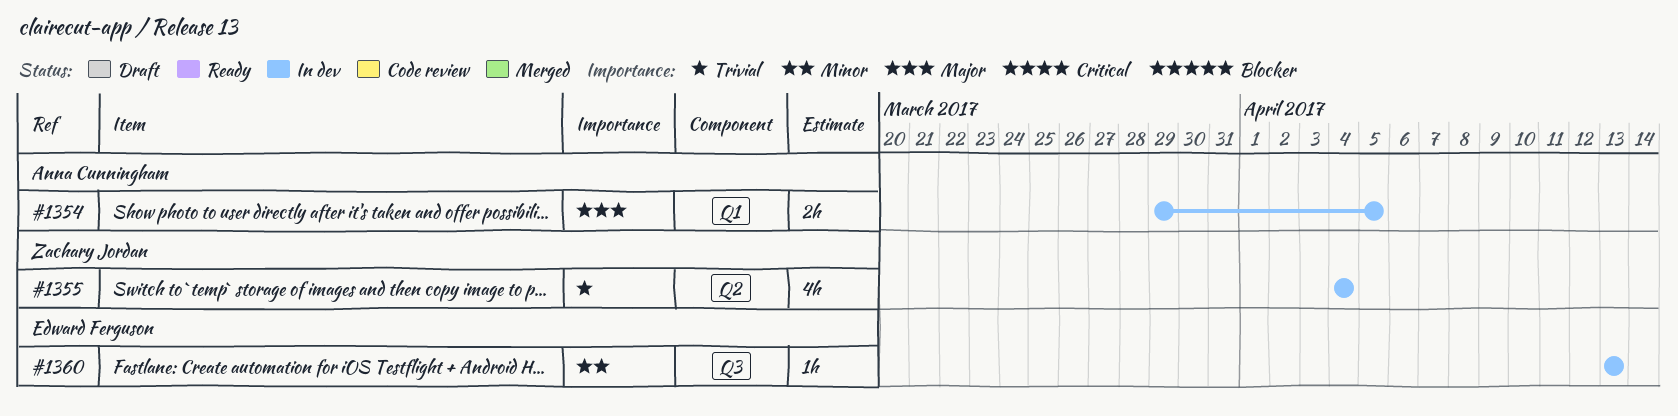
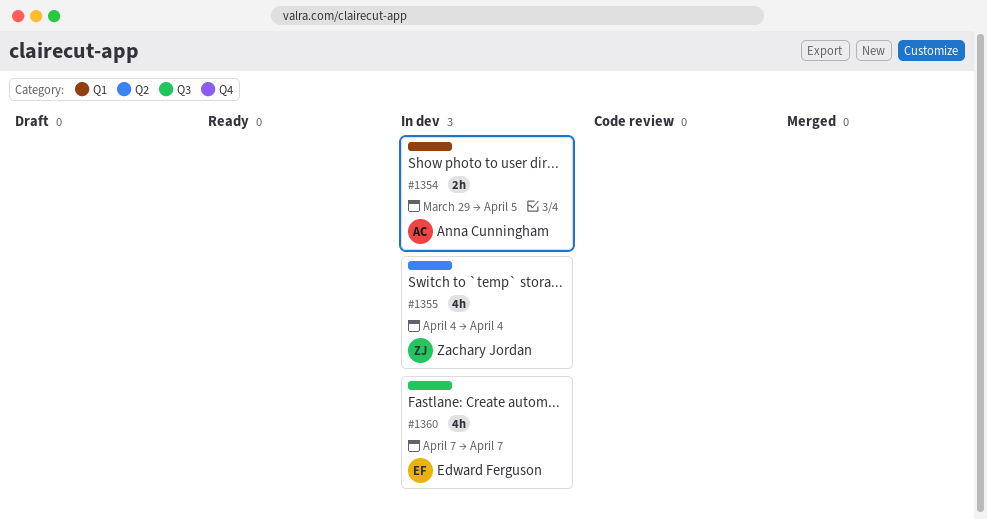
#1360, estimate: 1h -> 4h
#1360, start: Apr 13 -> Apr 7
#1360, due: Apr 13 -> Apr 7

